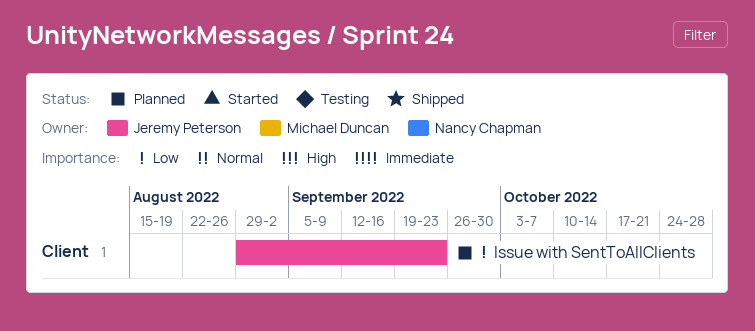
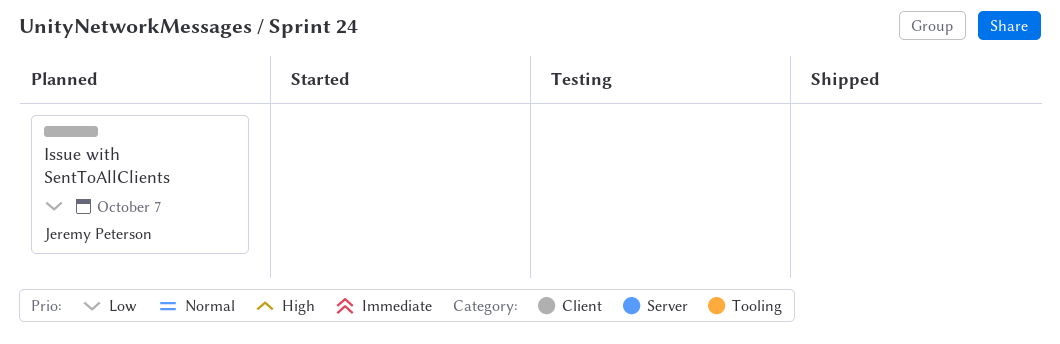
Issue with SentToAllClients, due: Sep 23 -> Oct 7

